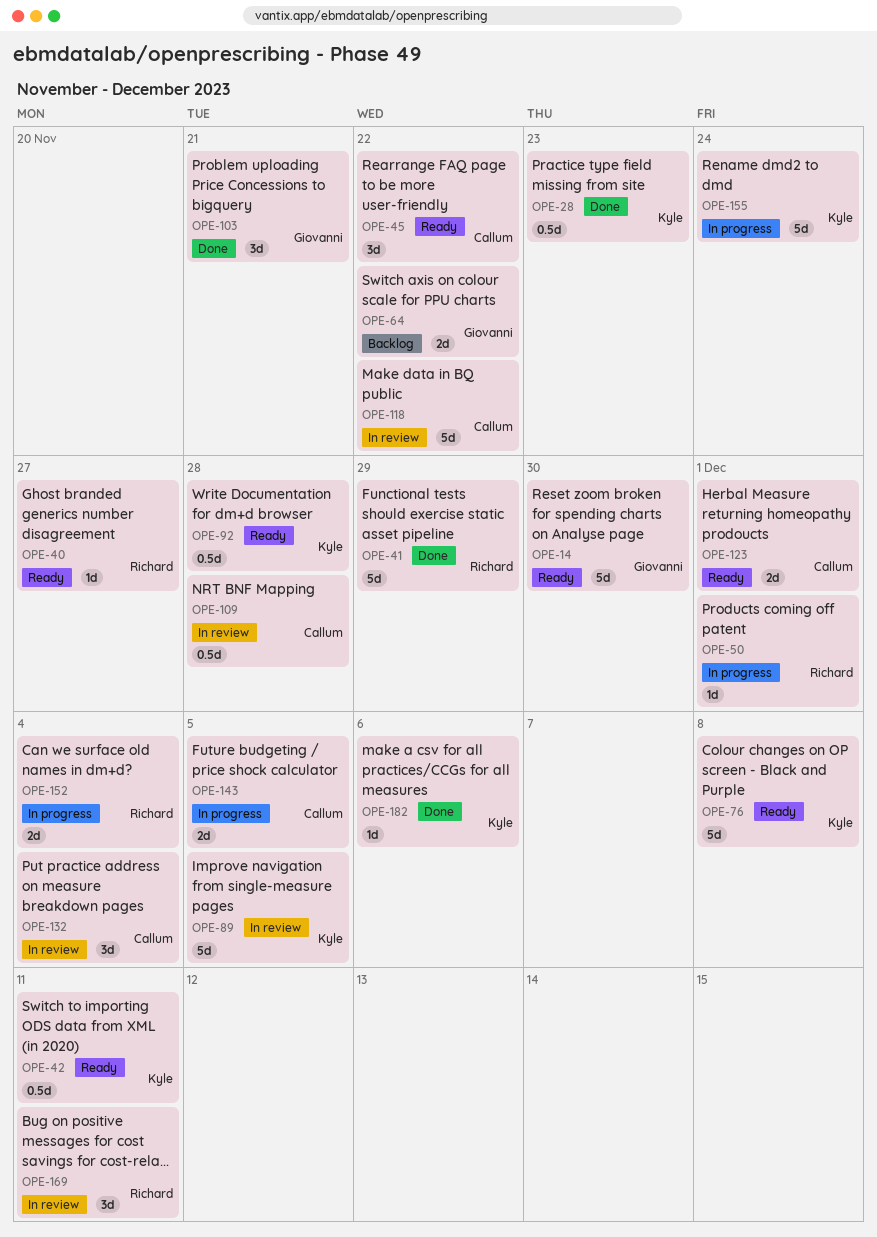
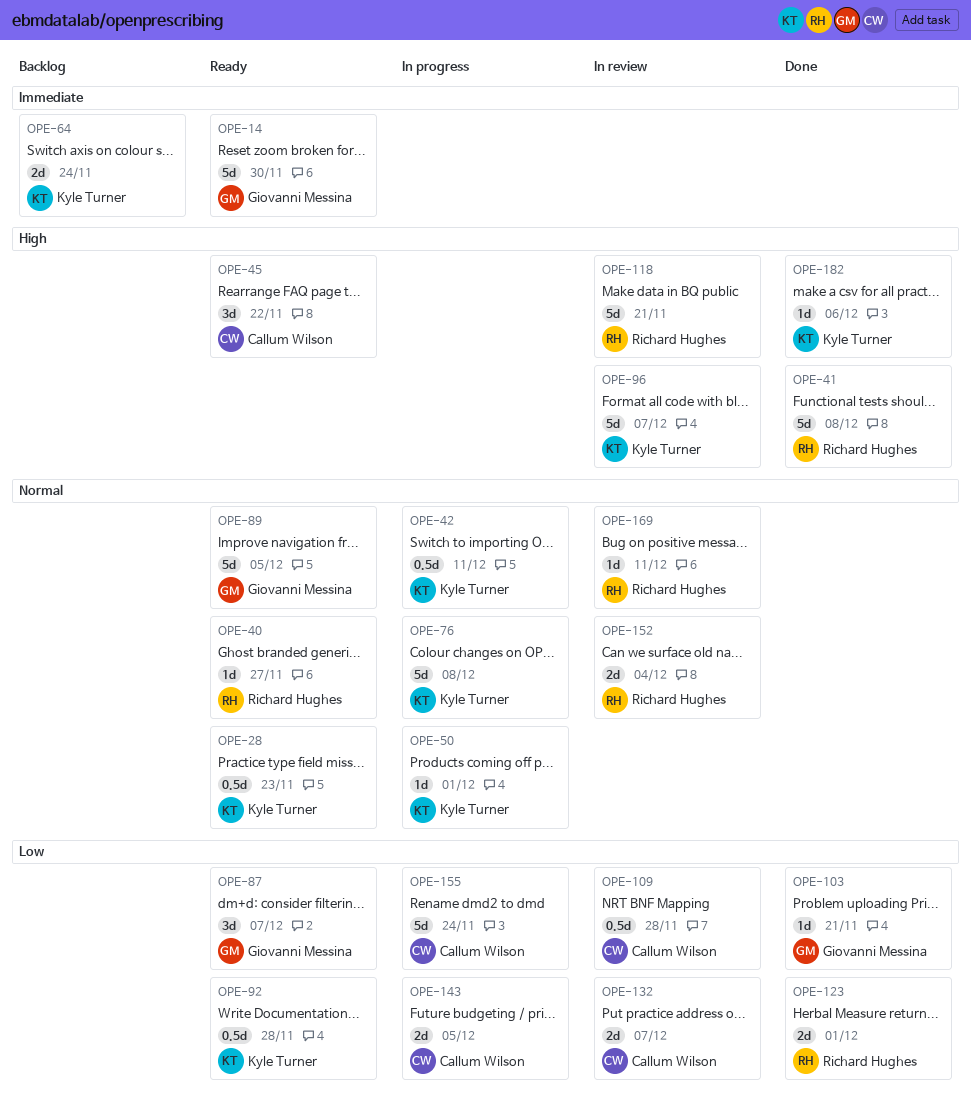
OPE-28, status: Done -> Ready
OPE-41, due: Nov 29 -> Dec 8
OPE-42, status: Ready -> In progress
OPE-50, owner: Richard Hughes -> Kyle Turner
OPE-64, owner: Giovanni Messina -> Kyle Turner
OPE-64, due: Nov 22 -> Nov 24
OPE-76, status: Ready -> In progress
OPE-87: none -> present
OPE-89, status: In review -> Ready
OPE-89, owner: Kyle Turner -> Giovanni Messina
OPE-96: none -> present
OPE-103, estimate: 3d -> 1d
OPE-118, owner: Callum Wilson -> Richard Hughes
OPE-118, due: Nov 22 -> Nov 21
OPE-123, status: Ready -> Done
OPE-123, owner: Callum Wilson -> Richard Hughes
OPE-132, estimate: 3d -> 2d
OPE-132, due: Dec 4 -> Dec 7
OPE-152, status: In progress -> In review
OPE-155, owner: Kyle Turner -> Callum Wilson
OPE-169, estimate: 3d -> 1d

